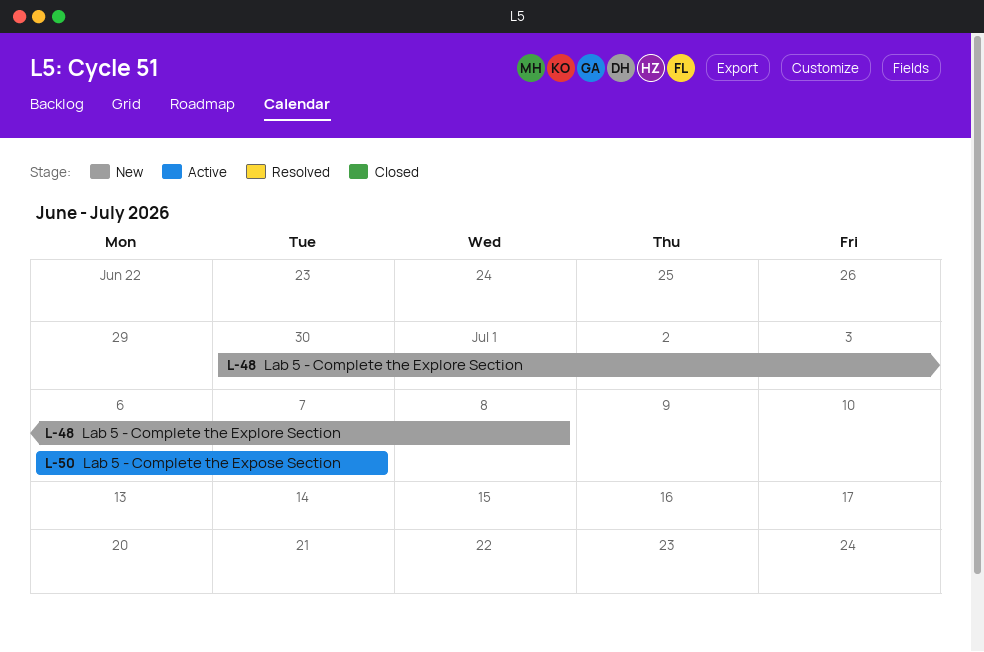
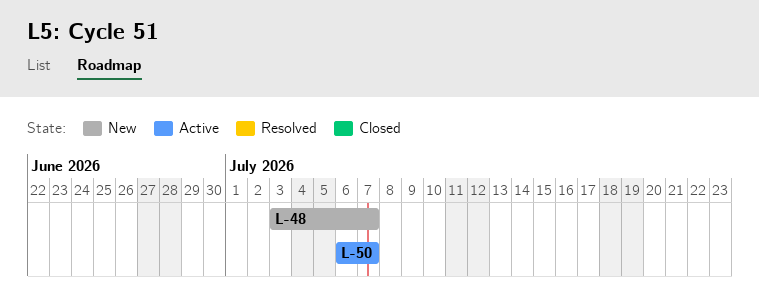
L-48, start: Jun 30 -> Jul 3
L-48, due: Jul 8 -> Jul 7

